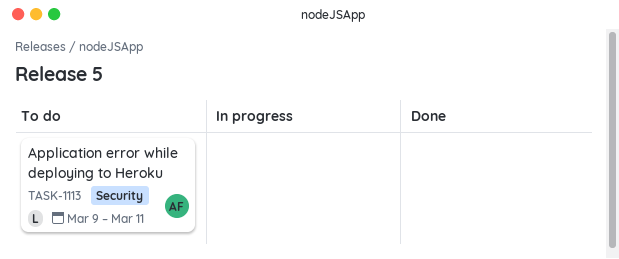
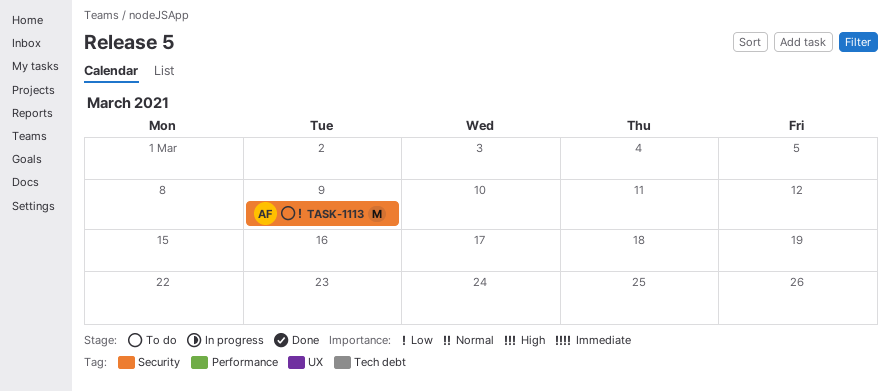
TASK-1113, estimate: L -> M
TASK-1113, due: Mar 11 -> Mar 9

